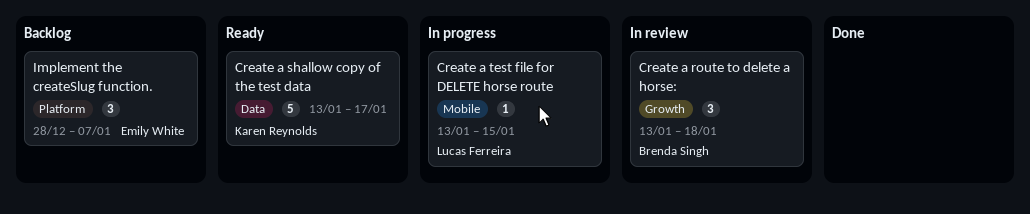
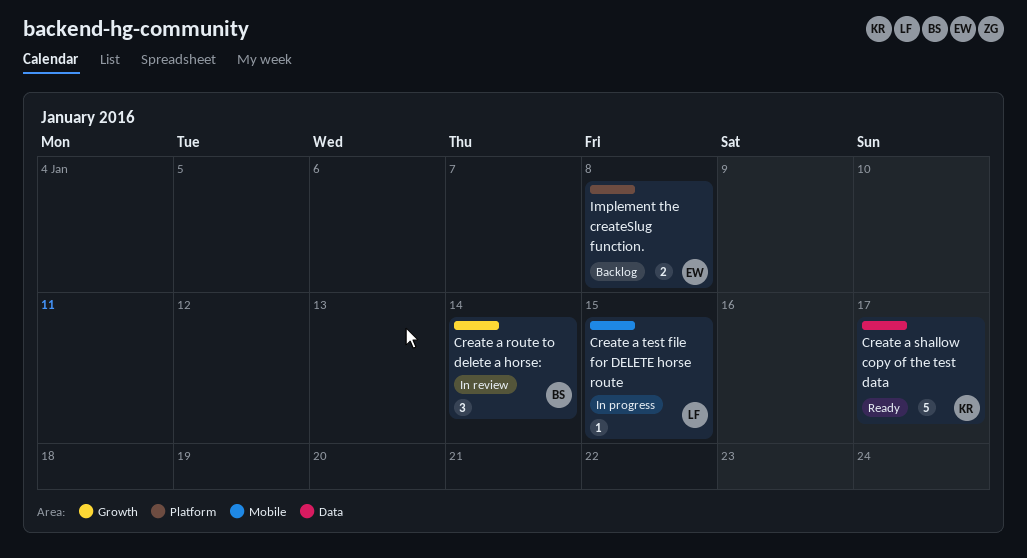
Create a route to delete a horse:, due: Jan 18 -> Jan 14
Implement the createSlug function., estimate: 3 -> 2
Implement the createSlug function., due: Jan 7 -> Jan 8

